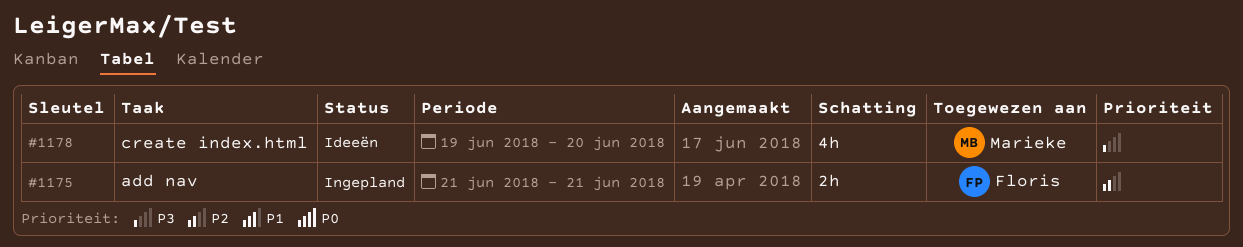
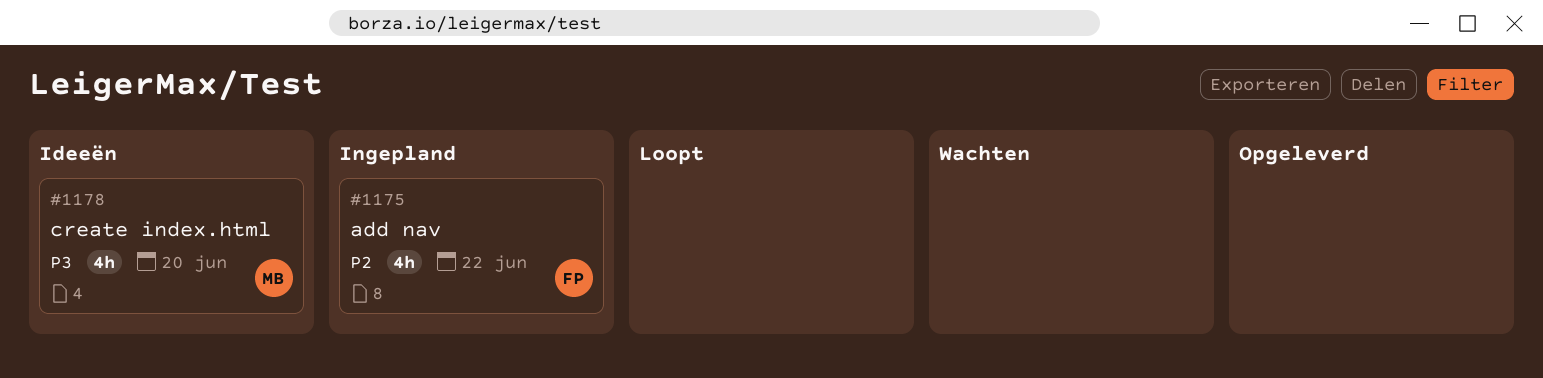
#1175, estimate: 2h -> 4h
#1175, due: Jun 21 -> Jun 22

